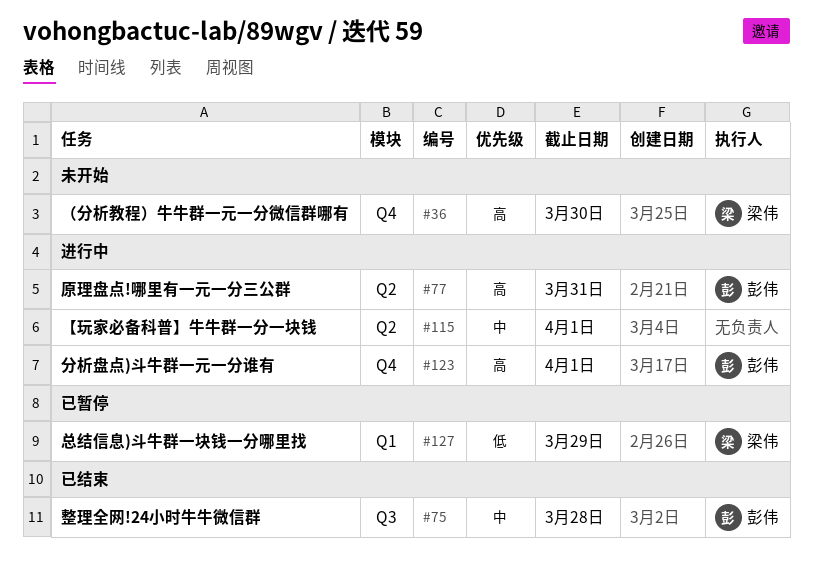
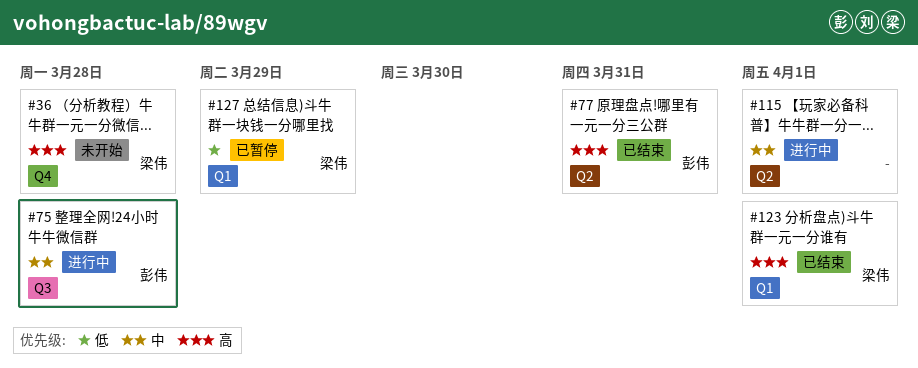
#36, due: Mar 30 -> Mar 28
#75, status: 已结束 -> 进行中
#77, status: 进行中 -> 已结束
#123, status: 进行中 -> 已结束
#123, owner: 彭伟 -> 梁伟
#123, label: Q4 -> Q1

